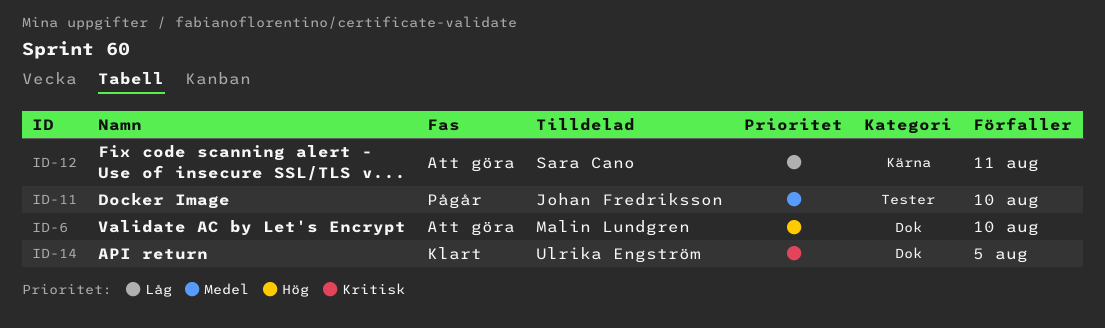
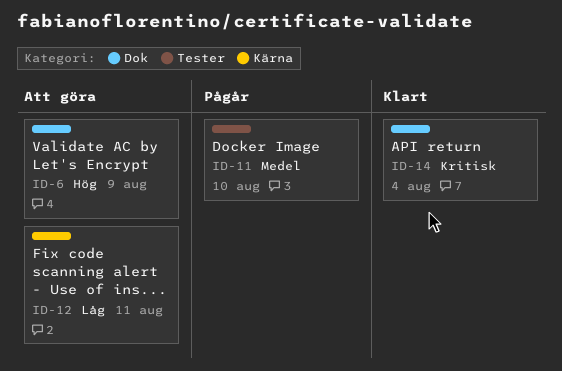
ID-6, due: Aug 10 -> Aug 9
ID-14, due: Aug 5 -> Aug 4

